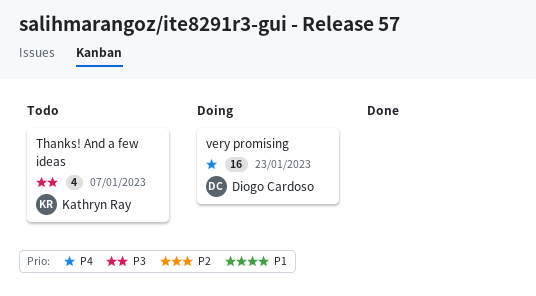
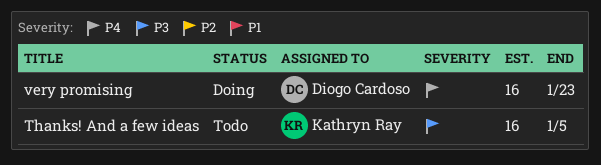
Thanks! And a few ideas, estimate: 4 -> 16
Thanks! And a few ideas, due: Jan 7 -> Jan 5

